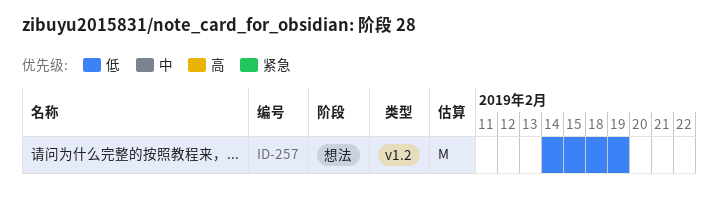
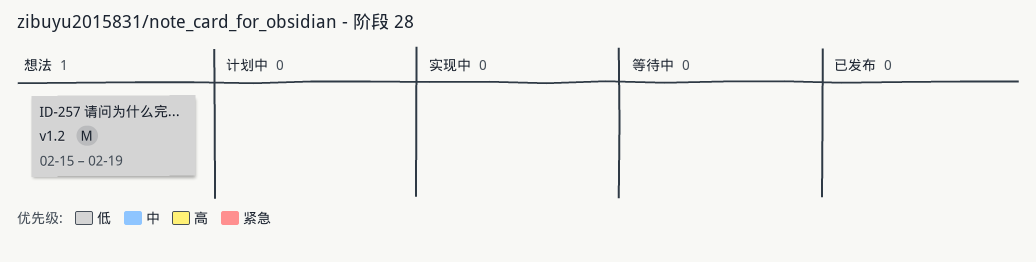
ID-257, start: Feb 14 -> Feb 15

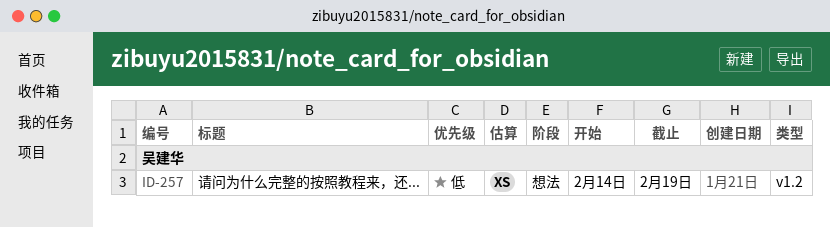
ID-257, estimate: M -> XS
ID-257, start: Feb 15 -> Feb 14

